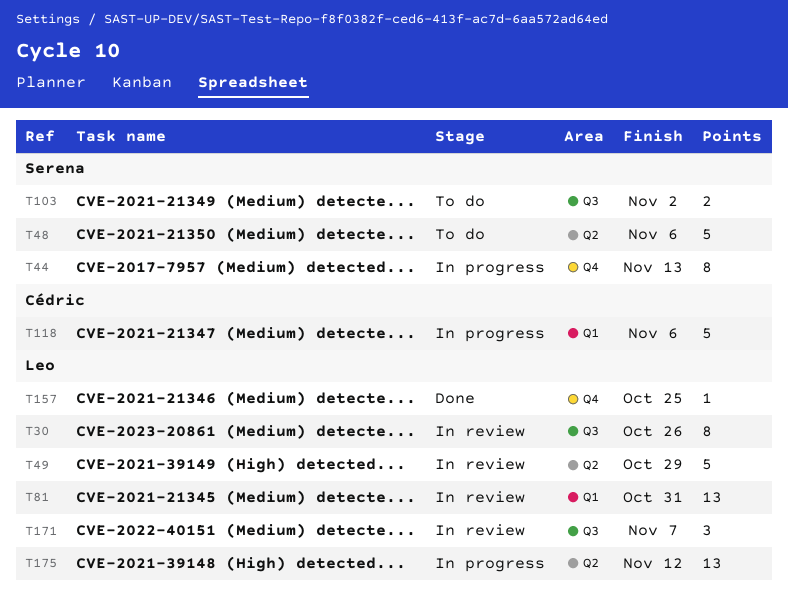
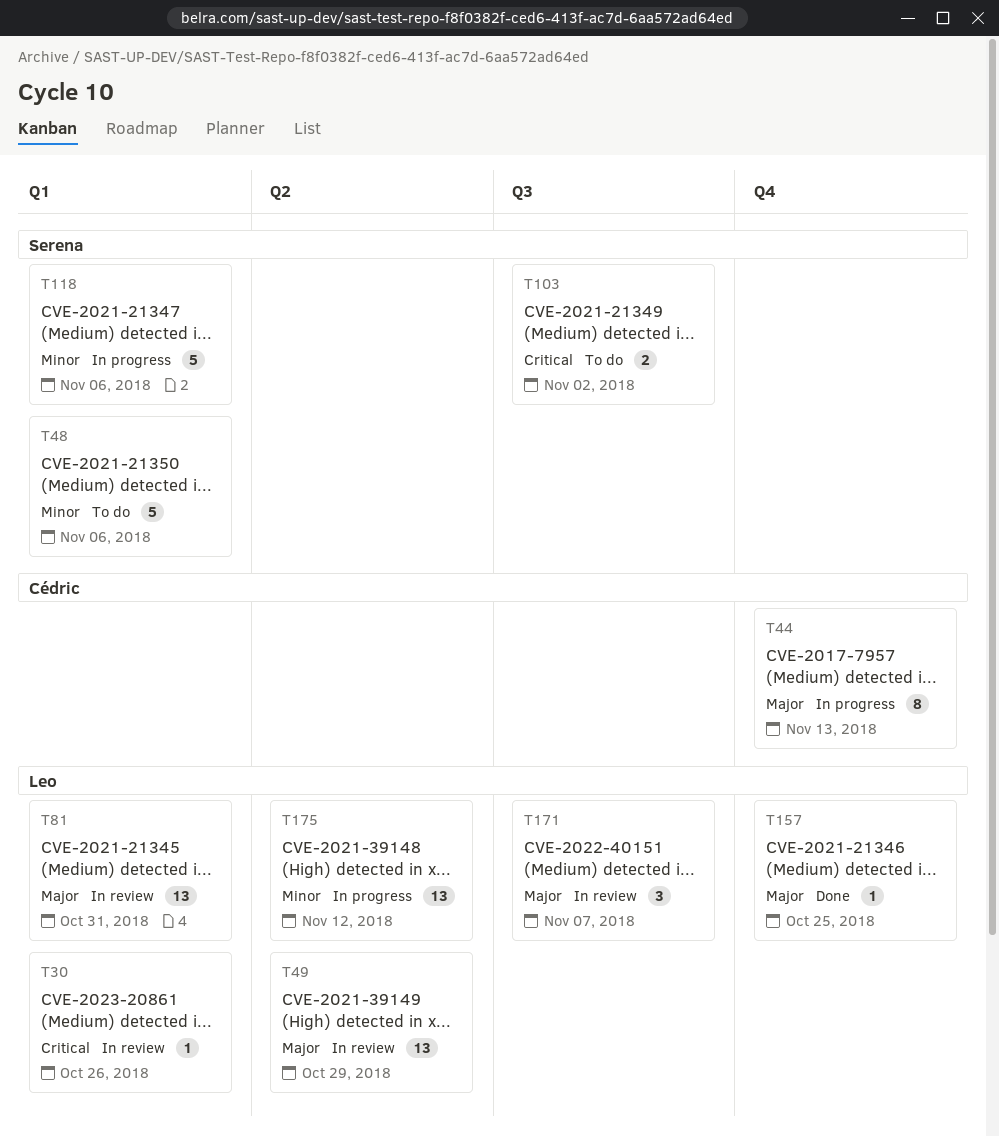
T30, label: Q3 -> Q1
T30, estimate: 8 -> 1
T44, owner: Serena -> Cédric
T48, label: Q2 -> Q1
T49, estimate: 5 -> 13
T118, owner: Cédric -> Serena

